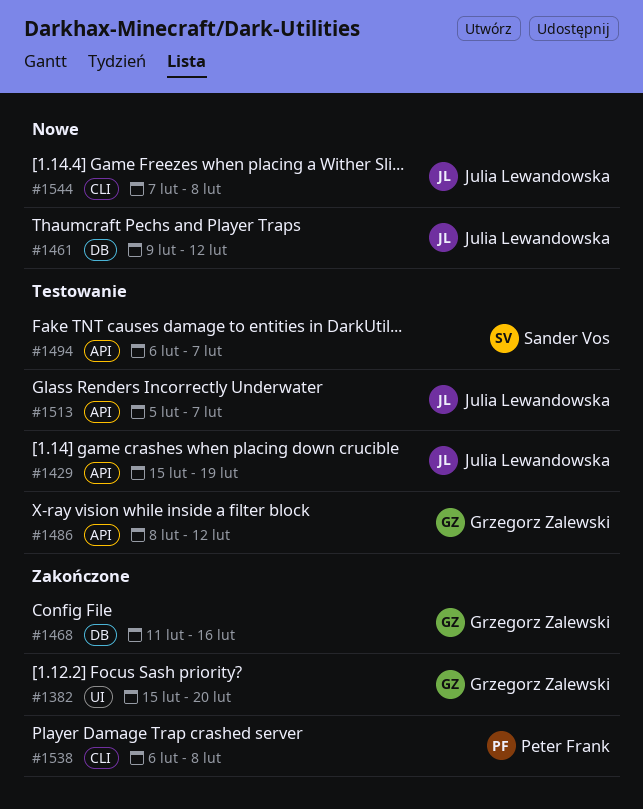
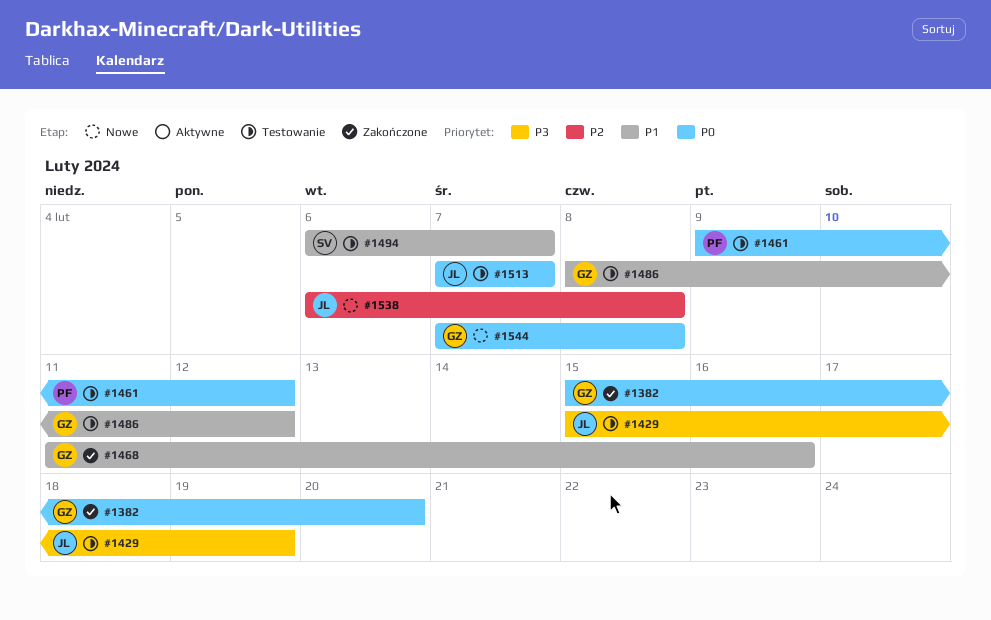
#1461, status: Nowe -> Testowanie
#1461, owner: Julia Lewandowska -> Peter Frank
#1513, start: Feb 5 -> Feb 7
#1538, status: Zakończone -> Nowe
#1538, owner: Peter Frank -> Julia Lewandowska
#1544, owner: Julia Lewandowska -> Grzegorz Zalewski

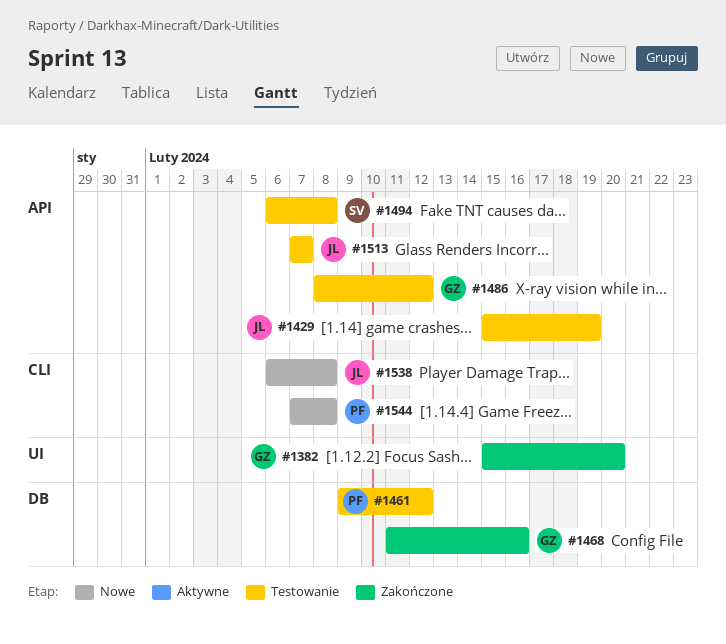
#1494, due: Feb 7 -> Feb 8
#1544, owner: GZ -> PF

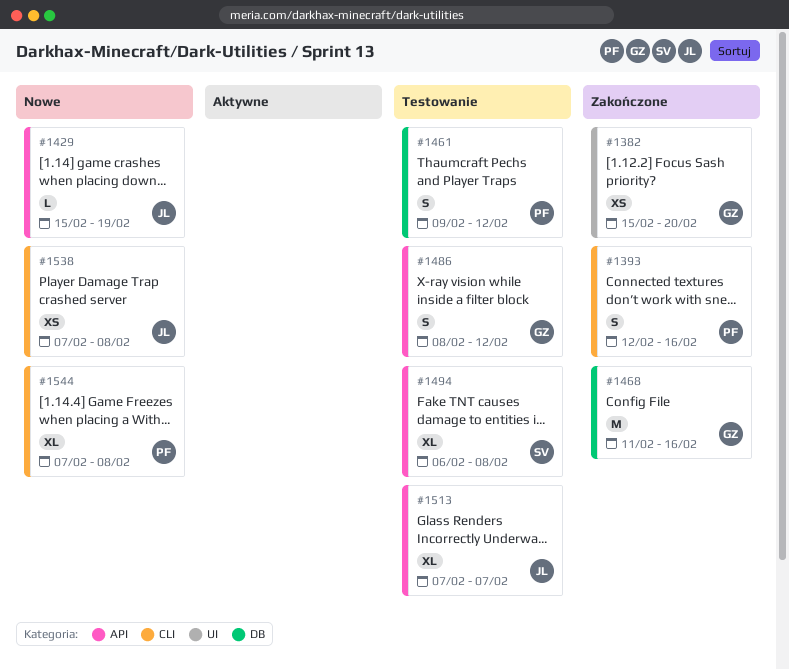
#1393: none -> present
#1429, status: Testowanie -> Nowe
#1538, start: Feb 6 -> Feb 7

